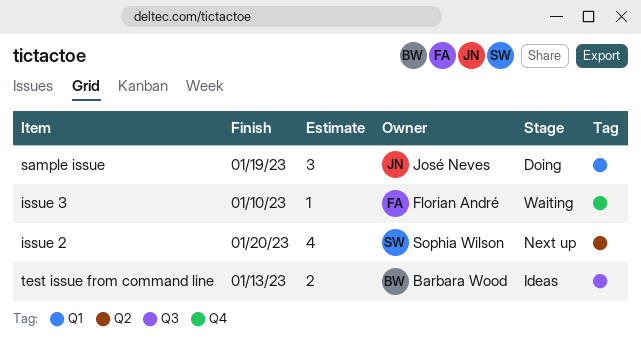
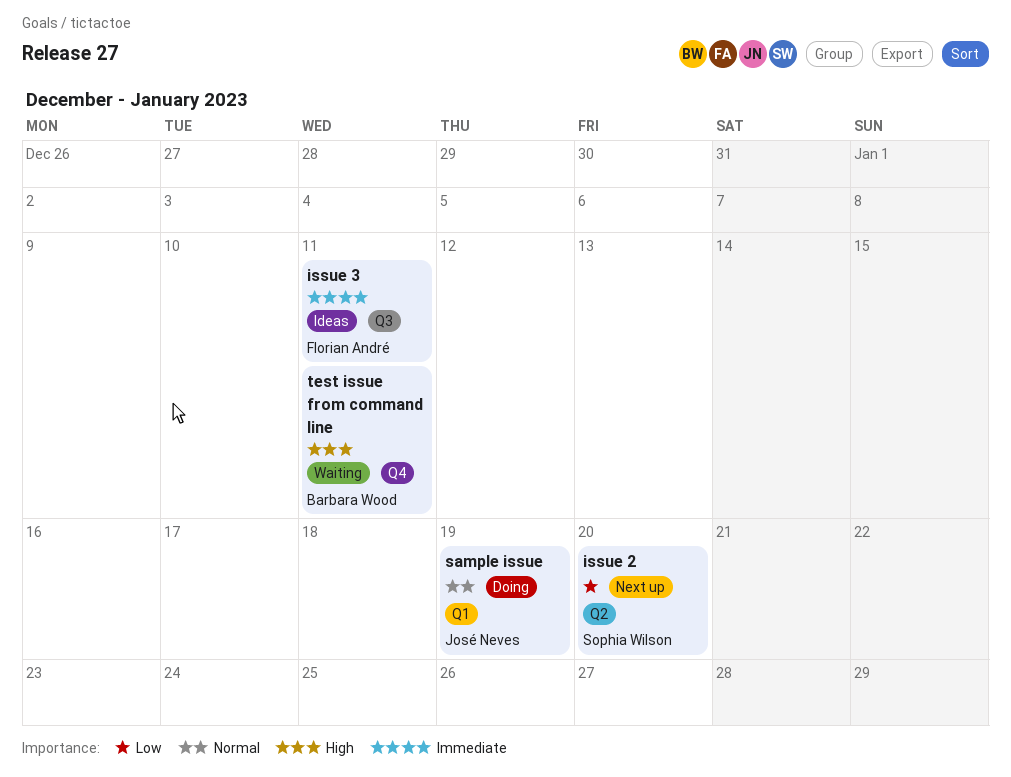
issue 3, status: Waiting -> Ideas
issue 3, label: Q4 -> Q3
issue 3, due: Jan 10 -> Jan 11
test issue from command line, status: Ideas -> Waiting
test issue from command line, label: Q3 -> Q4
test issue from command line, due: Jan 13 -> Jan 11

